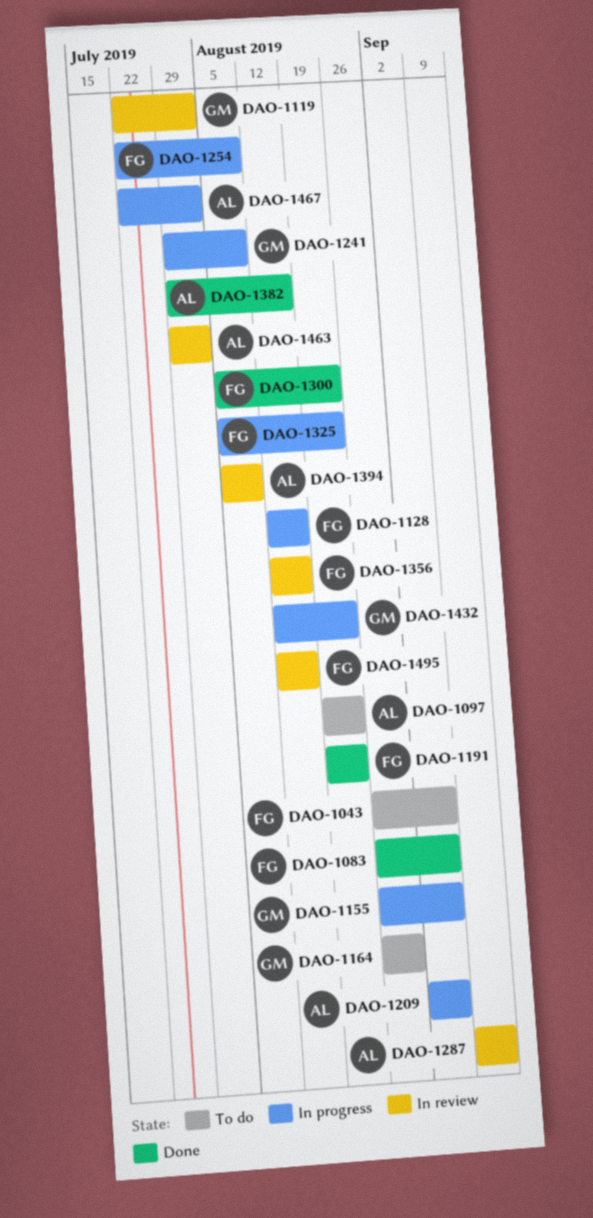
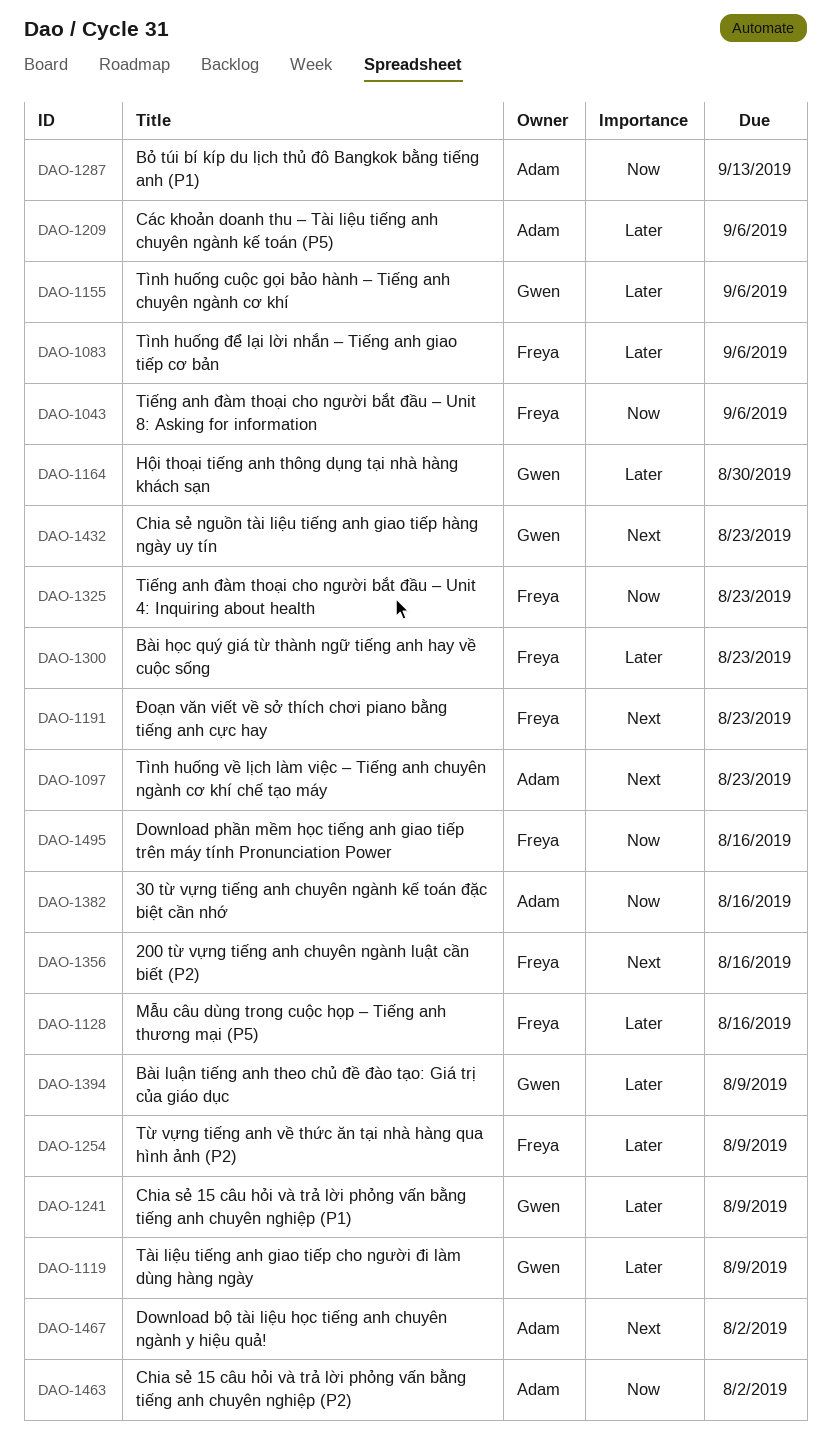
DAO-1119, due: Aug 2 -> Aug 9
DAO-1394, owner: Adam -> Gwen

